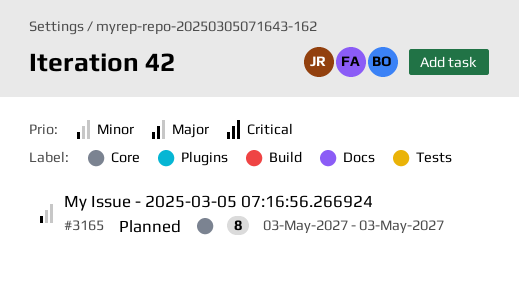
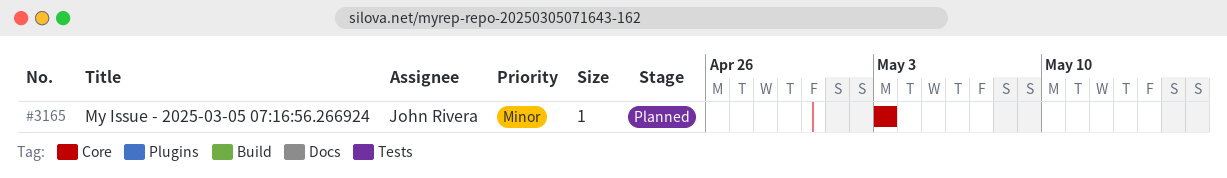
#3165, estimate: 8 -> 1

